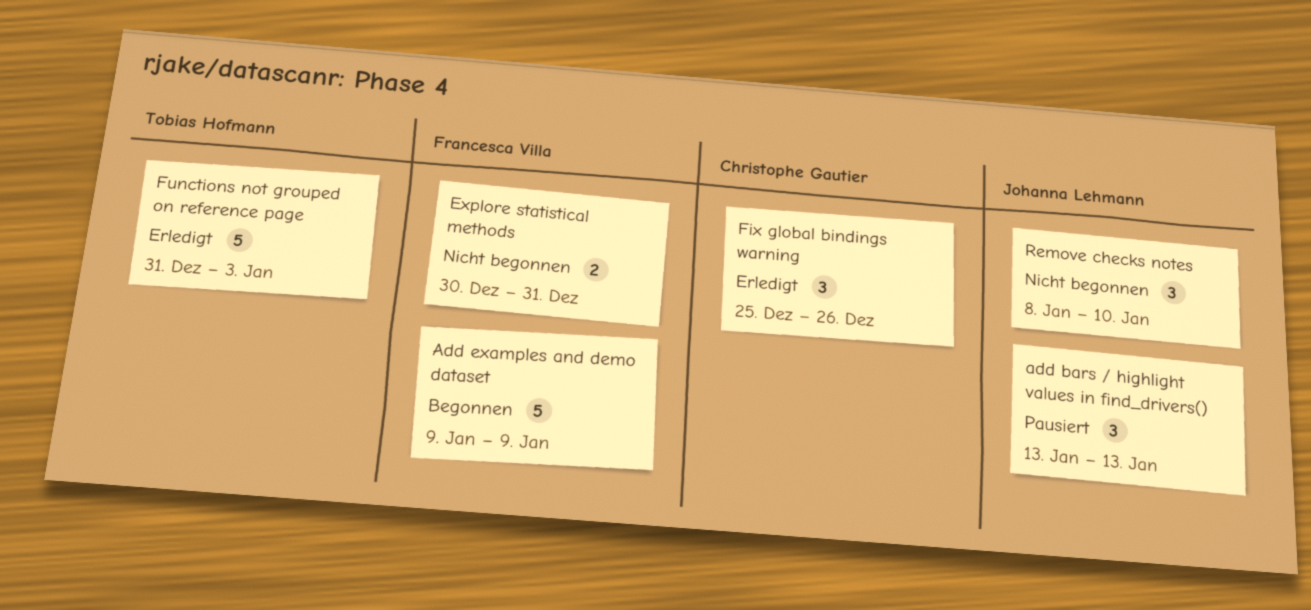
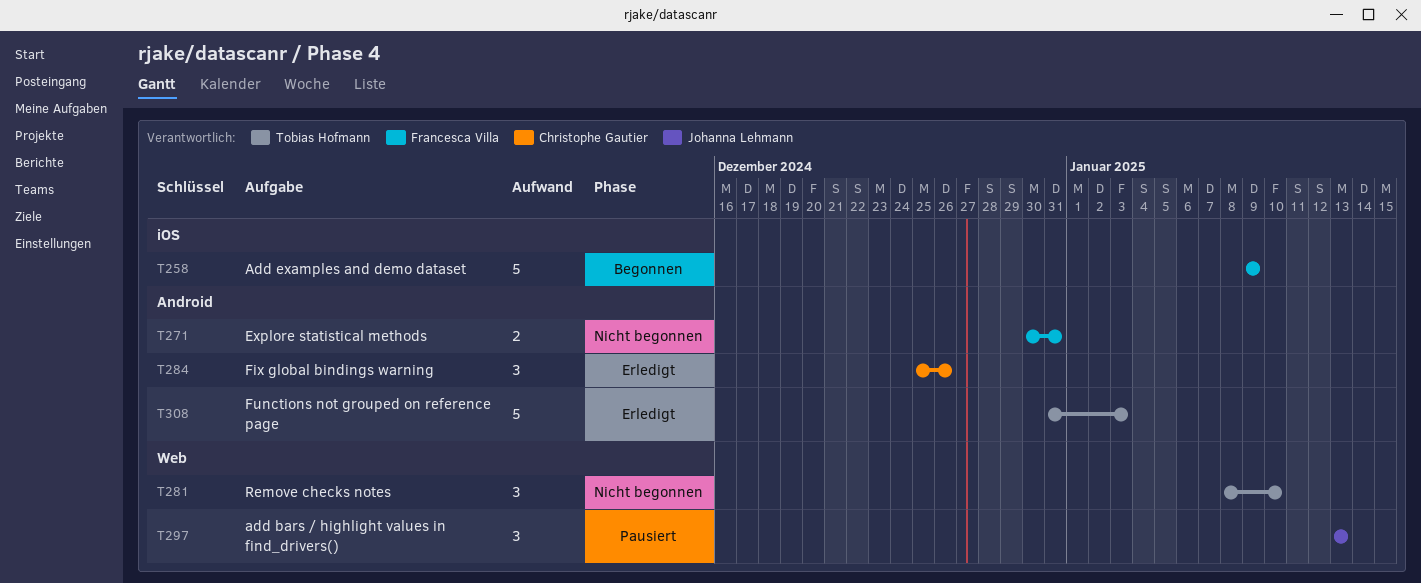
Remove checks notes, owner: Johanna Lehmann -> Tobias Hofmann

